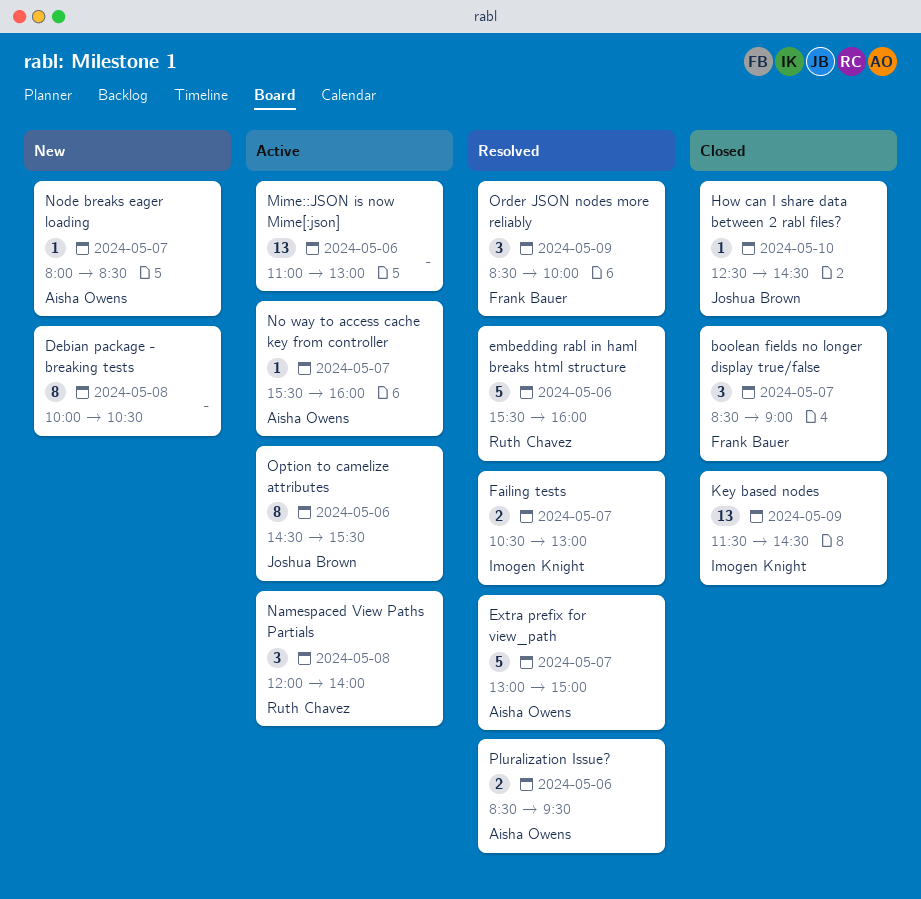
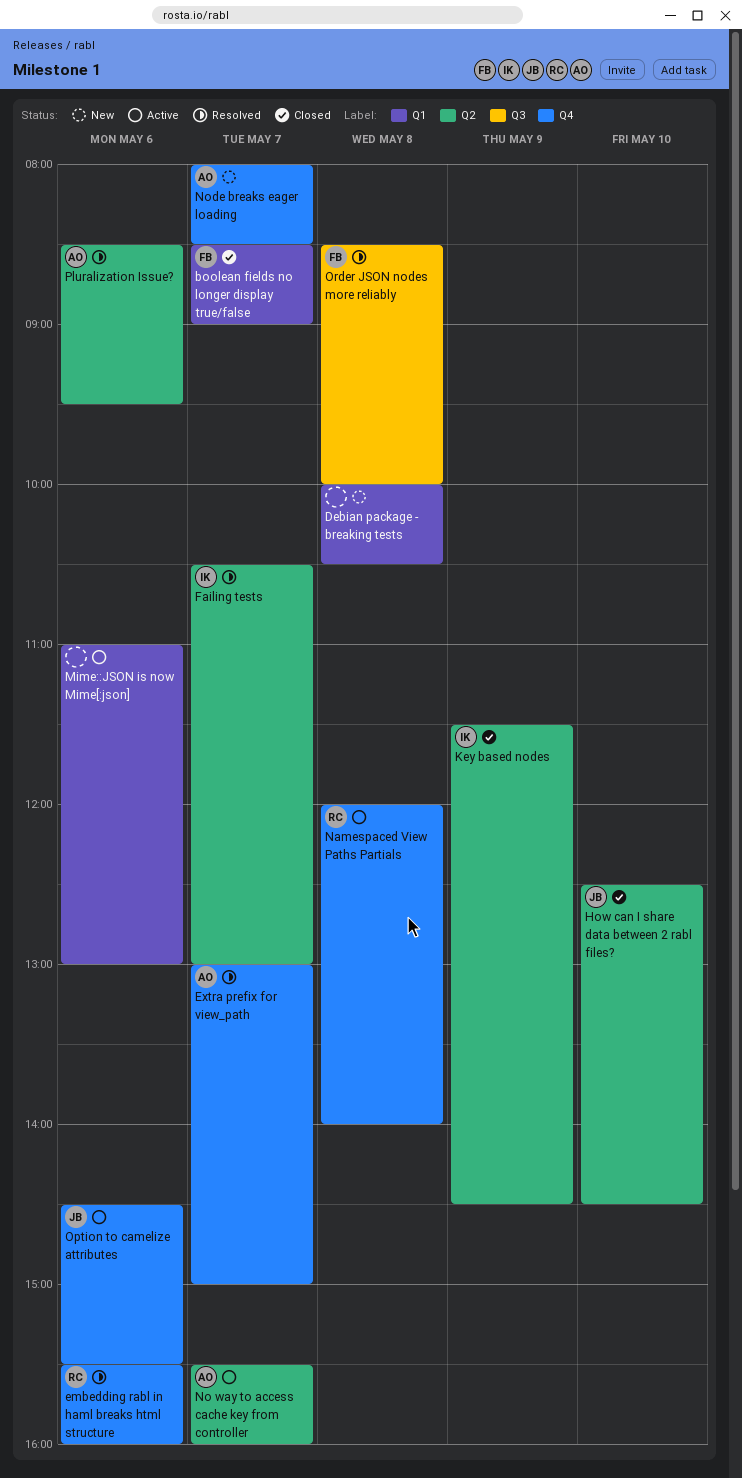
Order JSON nodes more reliably, day: May 9 -> May 8

